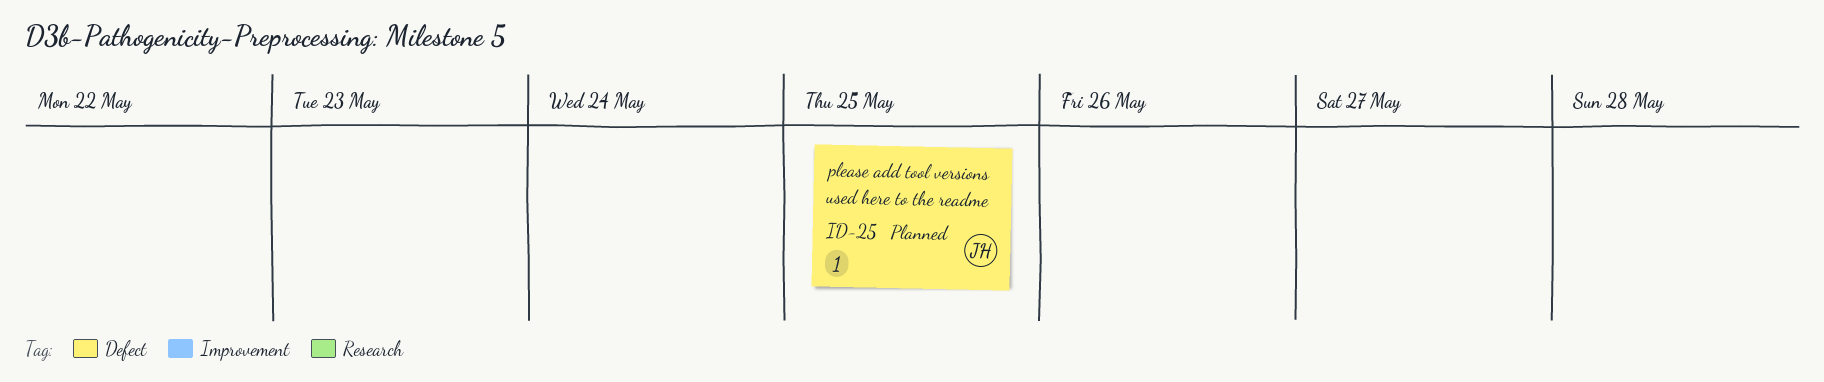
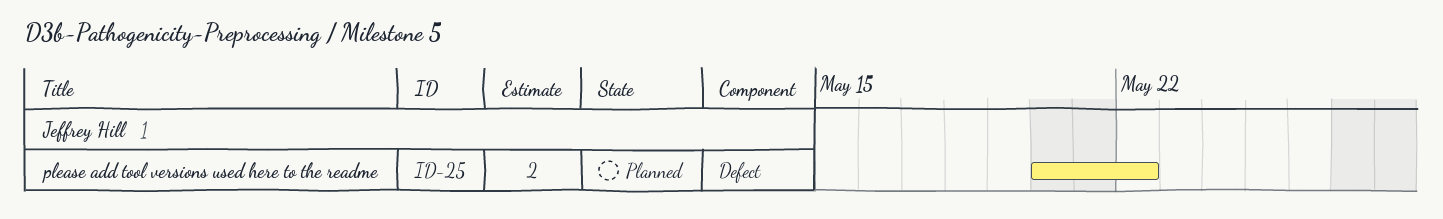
ID-25, estimate: 1 -> 2
ID-25, due: May 25 -> May 22

